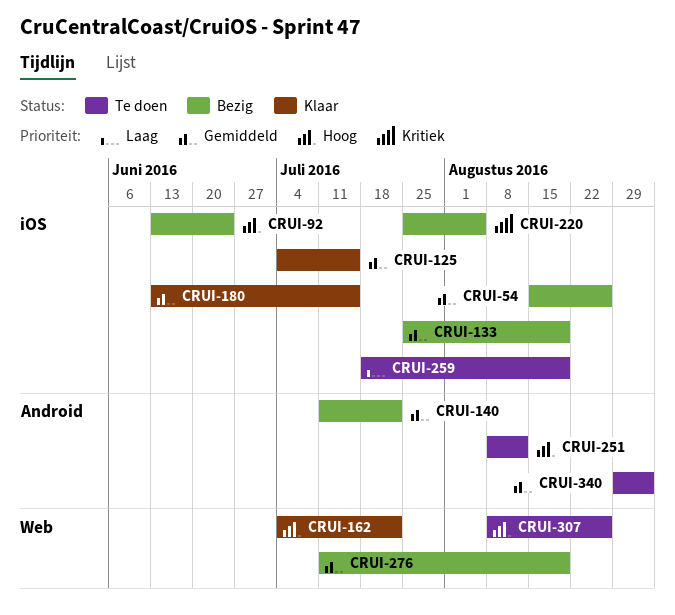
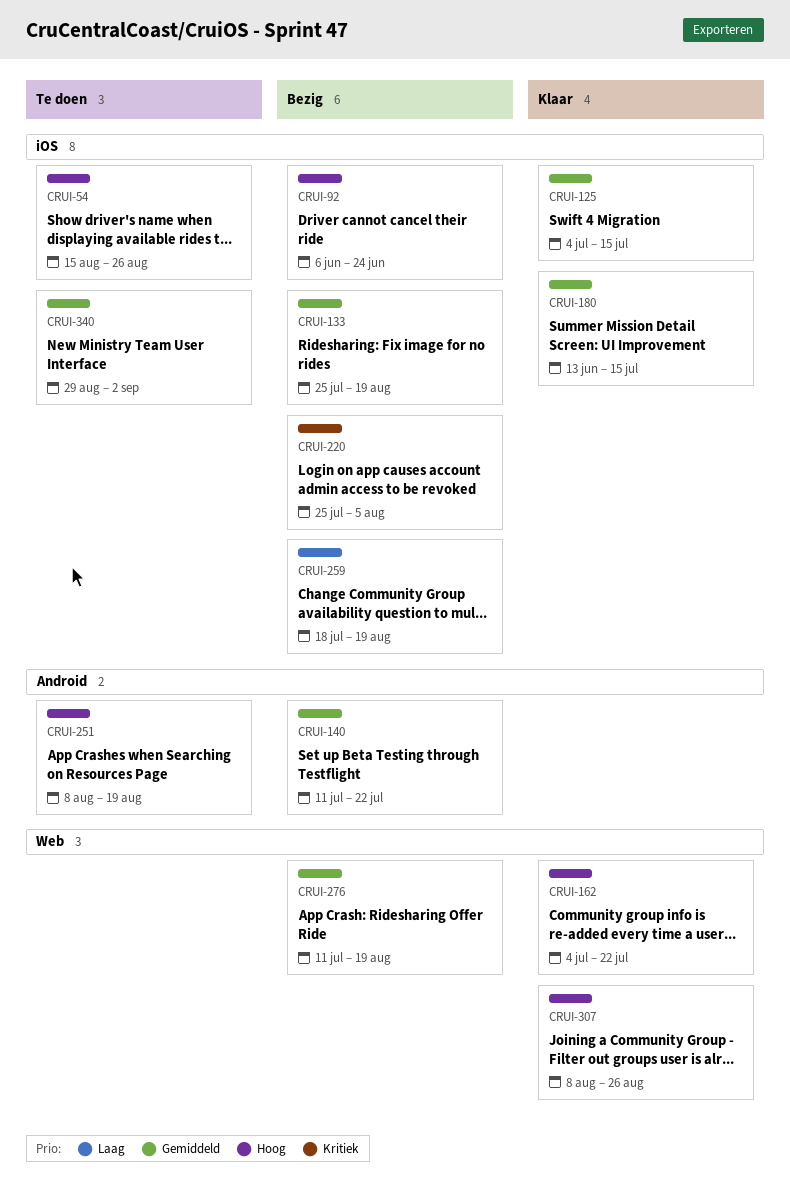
CRUI-54, status: Bezig -> Te doen
CRUI-54, priority: Gemiddeld -> Hoog
CRUI-92, start: Jun 13 -> Jun 6
CRUI-251, due: Aug 12 -> Aug 19
CRUI-259, status: Te doen -> Bezig
CRUI-307, status: Te doen -> Klaar
CRUI-340, label: Android -> iOS

